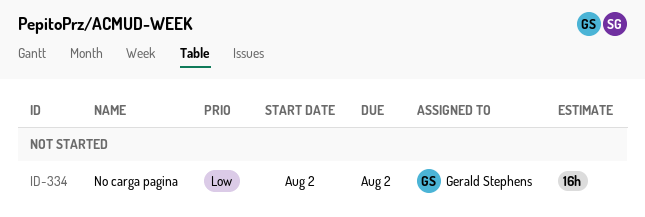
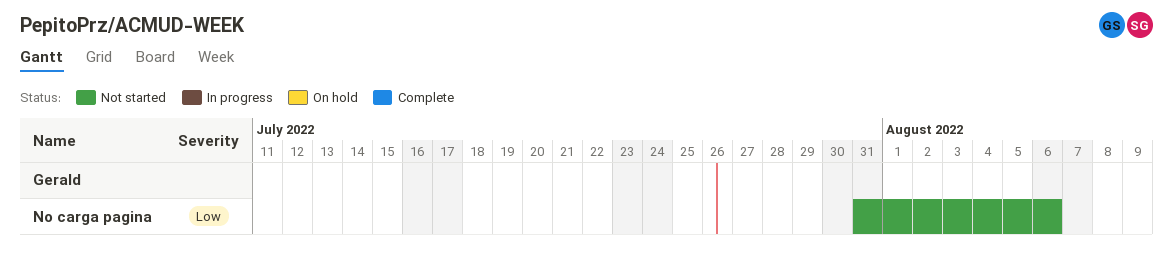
No carga pagina, start: Aug 2 -> Jul 31
No carga pagina, due: Aug 2 -> Aug 6

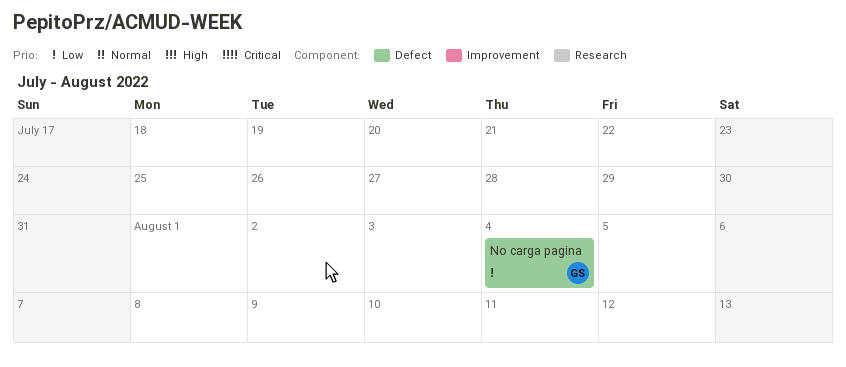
No carga pagina, due: Aug 6 -> Aug 4

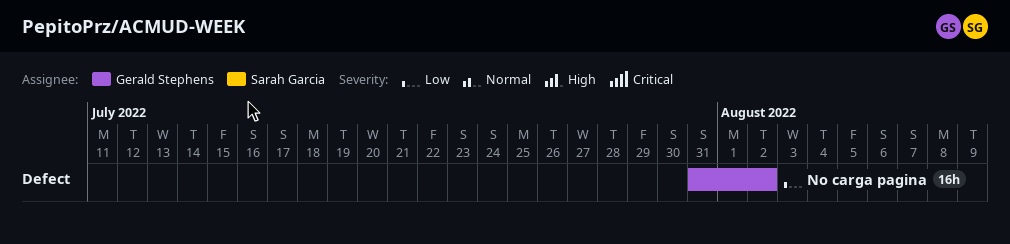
No carga pagina, due: Aug 4 -> Aug 2

